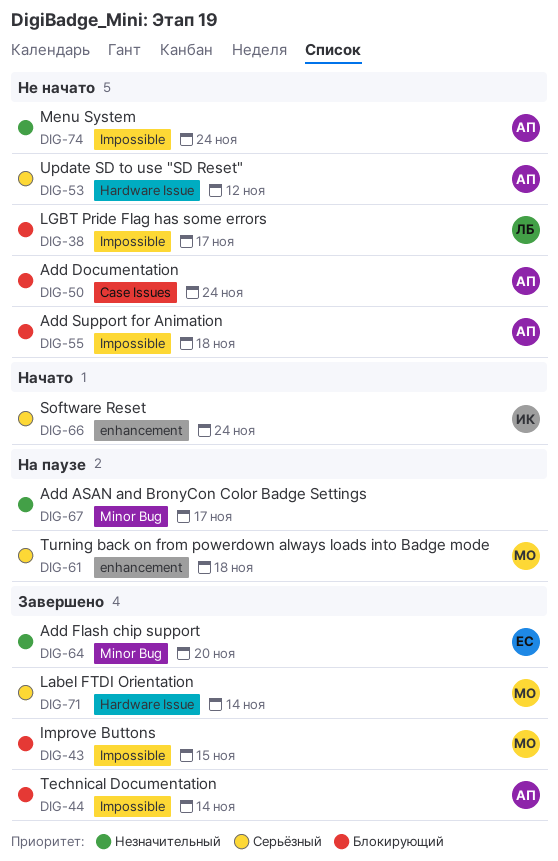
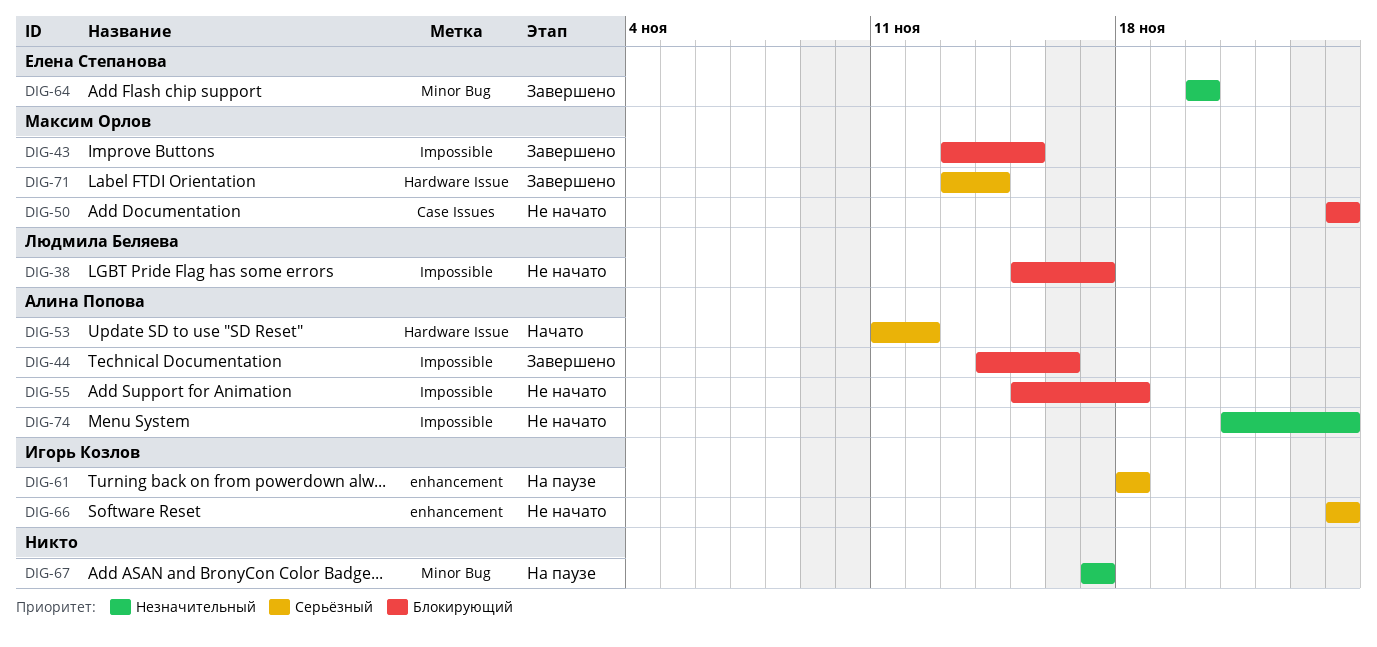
DIG-44, due: Nov 14 -> Nov 16
DIG-50, owner: Алина Попова -> Максим Орлов
DIG-53, status: Не начато -> Начато
DIG-61, owner: Максим Орлов -> Игорь Козлов
DIG-66, status: Начато -> Не начато

